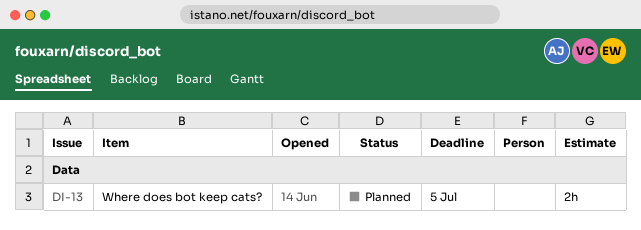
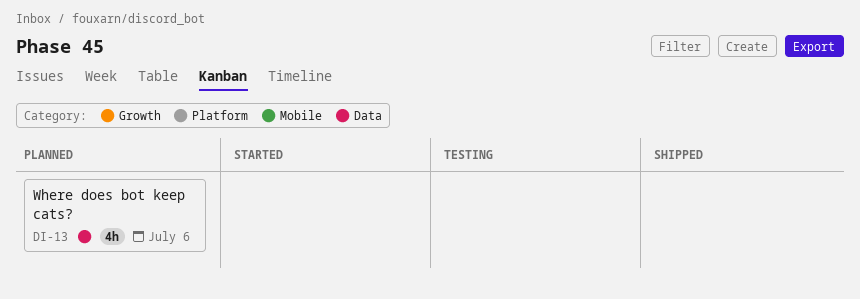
DI-13, estimate: 2h -> 4h
DI-13, due: Jul 5 -> Jul 6

